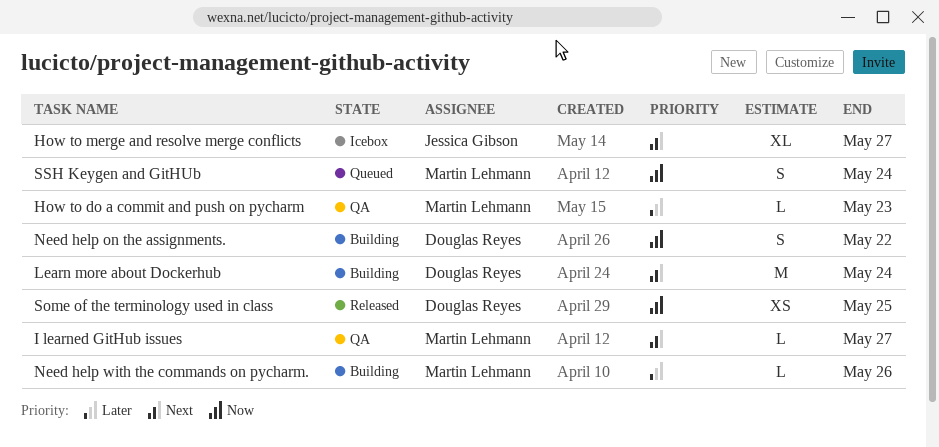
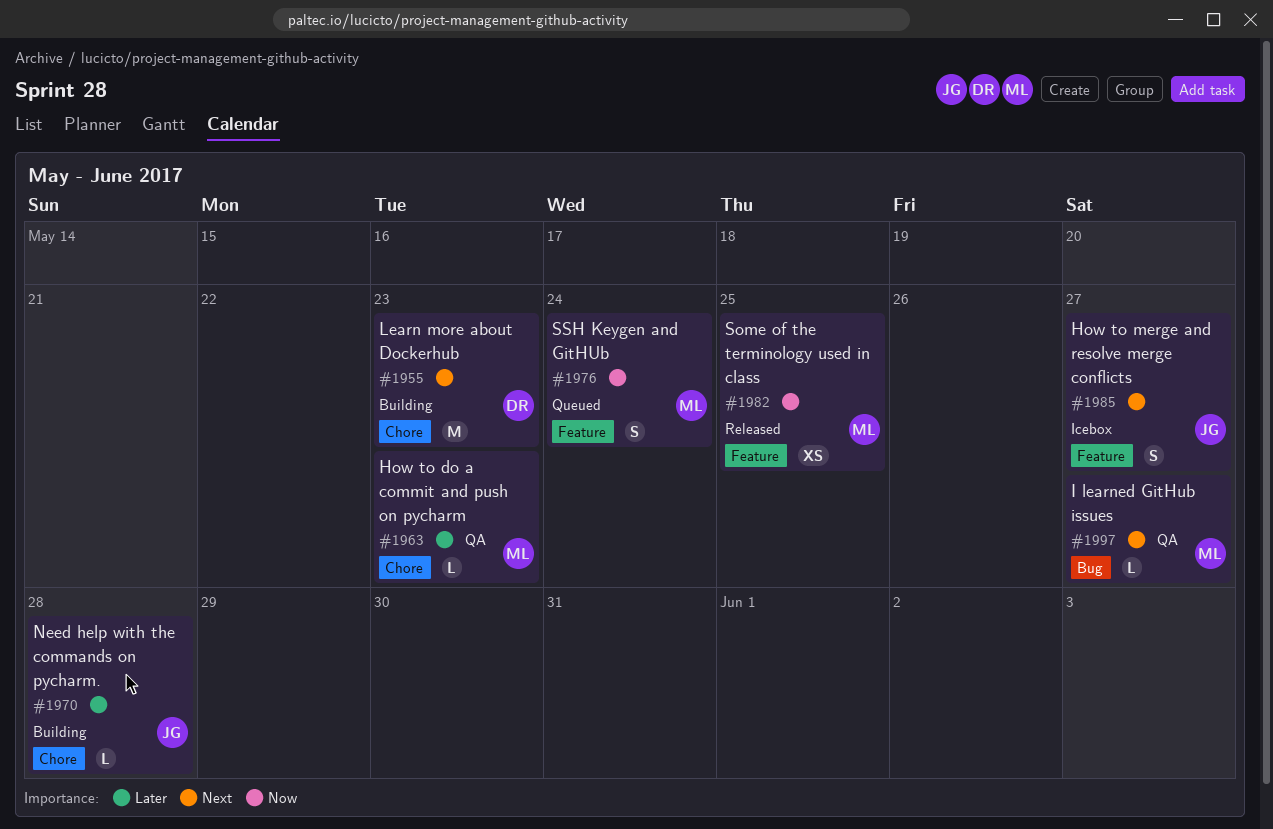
How to merge and resolve merge conflicts, estimate: XL -> S
Learn more about Dockerhub, due: May 24 -> May 23
Need help on the assignments.: present -> none
Need help with the commands on pycharm., owner: Martin Lehmann -> Jessica Gibson
Need help with the commands on pycharm., due: May 26 -> May 28
Some of the terminology used in class, owner: Douglas Reyes -> Martin Lehmann

